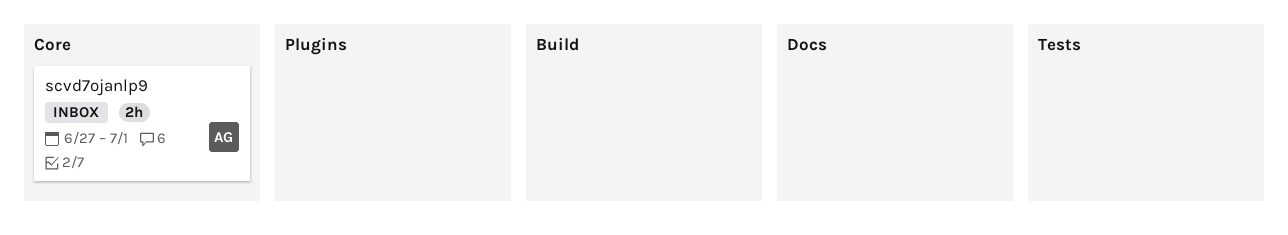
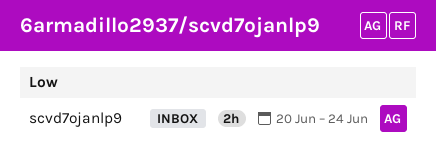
scvd7ojanlp9, start: Jun 27 -> Jun 20
scvd7ojanlp9, due: Jul 1 -> Jun 24

